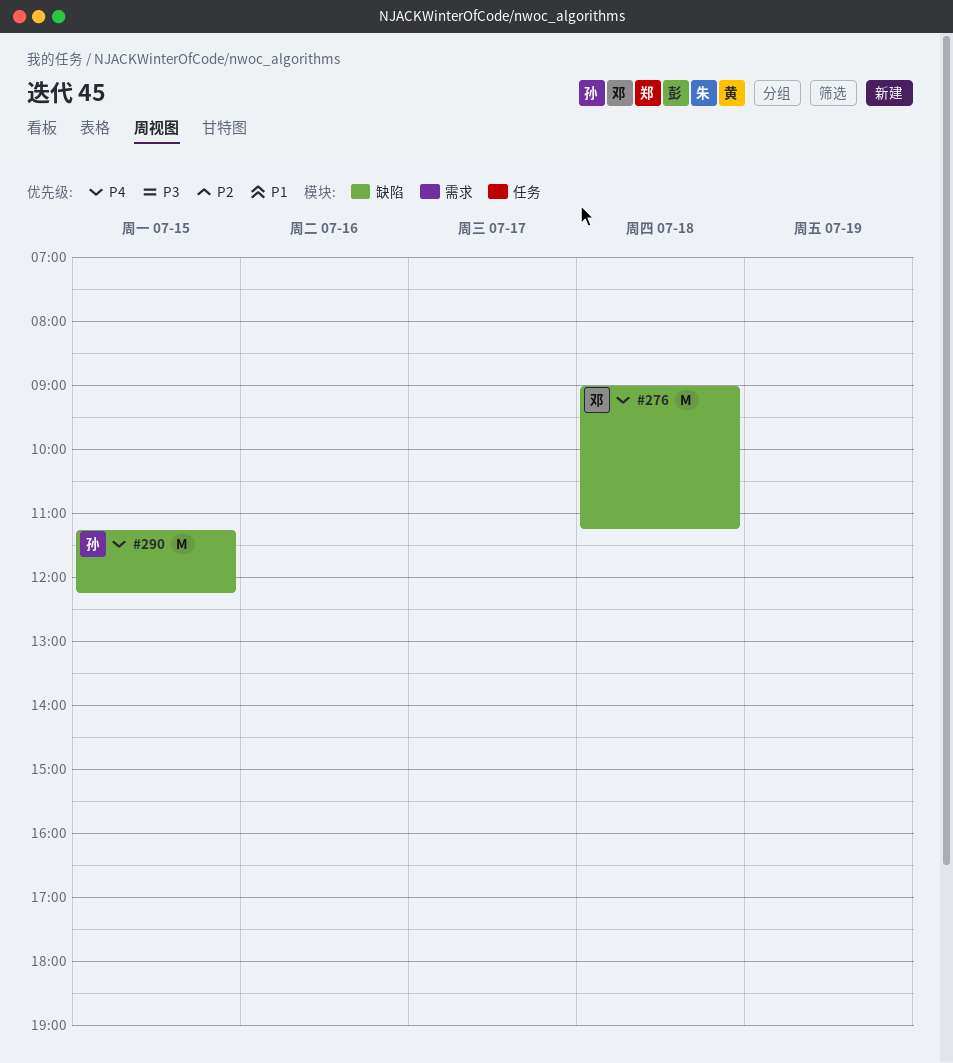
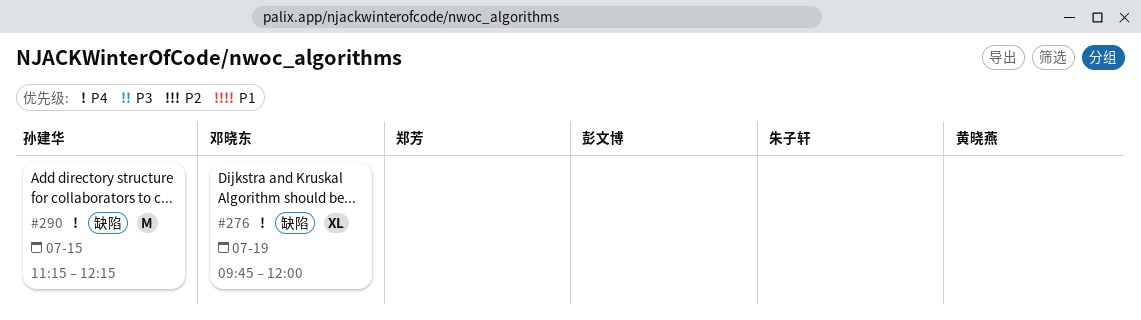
#276, estimate: M -> XL
#276, day: Jul 18 -> Jul 19
#276, begins: 09:00 -> 09:45
#276, ends: 11:15 -> 12:00

